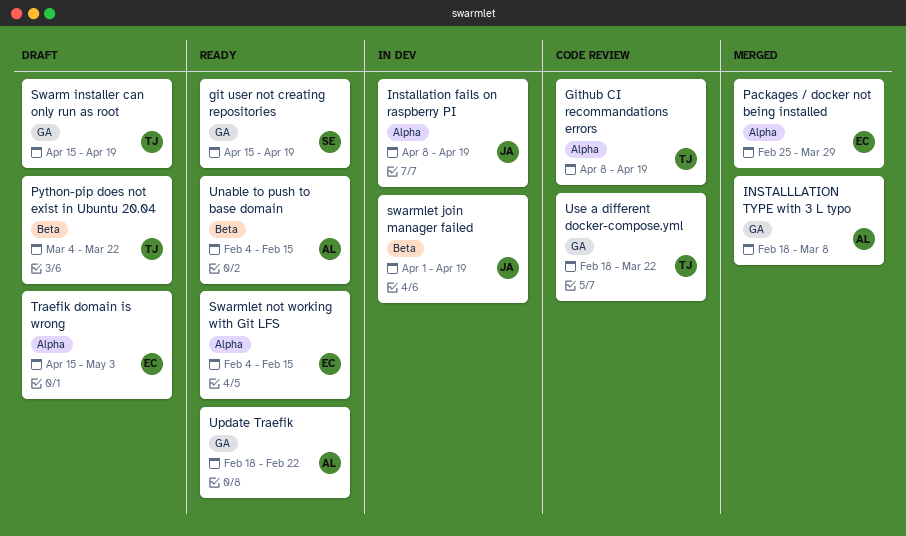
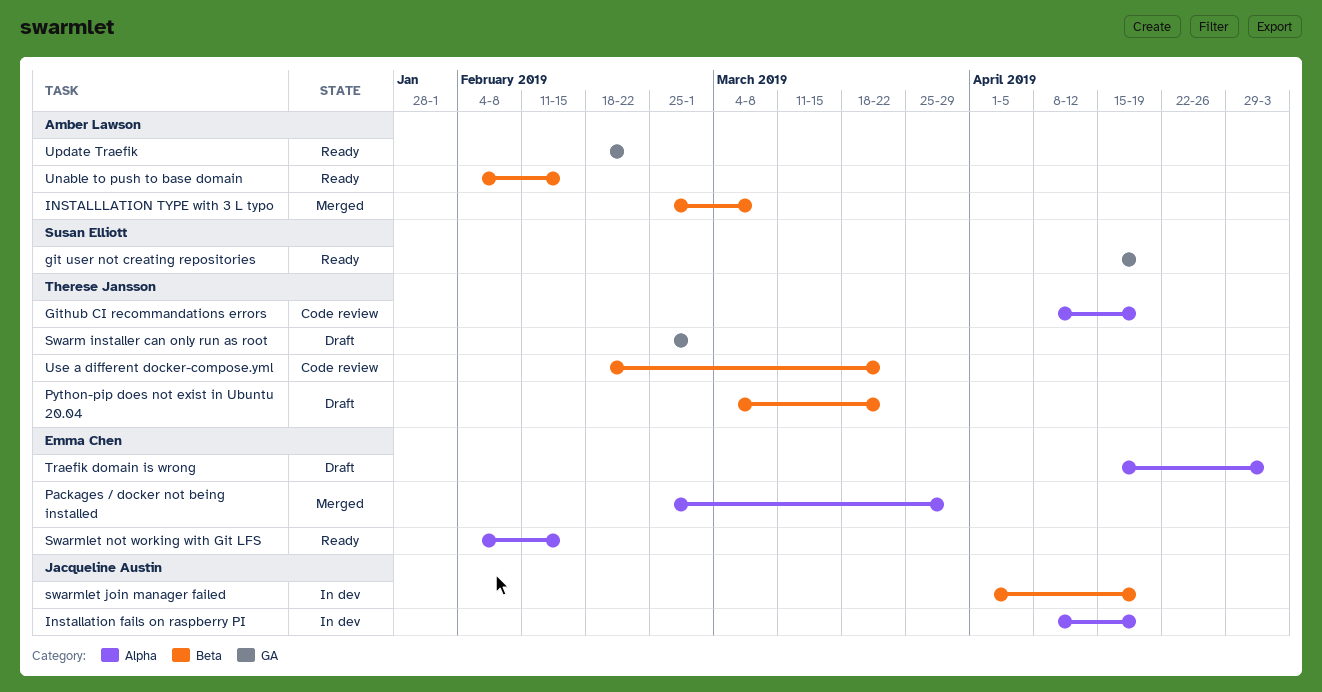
INSTALLLATION TYPE with 3 L typo, label: GA -> Beta
INSTALLLATION TYPE with 3 L typo, start: Feb 18 -> Feb 25
Swarm installer can only run as root, start: Apr 15 -> Feb 25
Swarm installer can only run as root, due: Apr 19 -> Mar 1
Use a different docker-compose.yml, label: GA -> Beta

